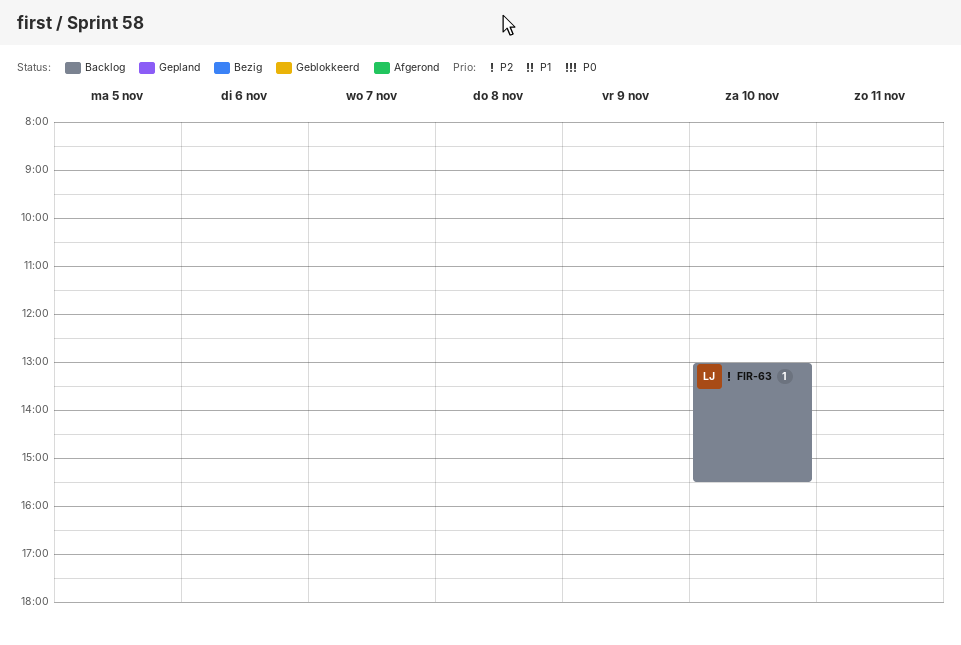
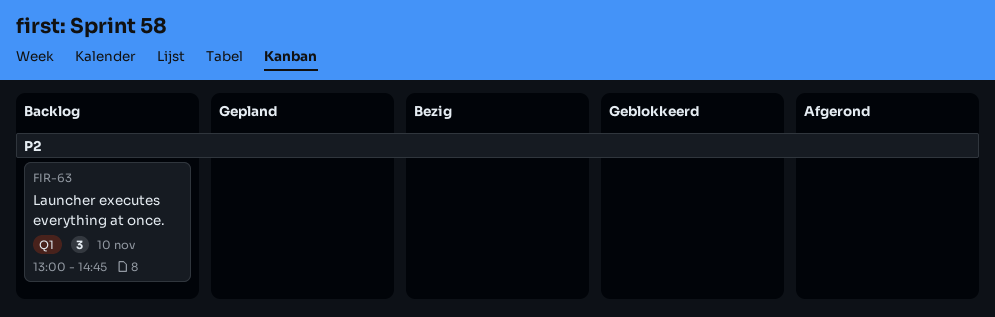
FIR-63, estimate: 1 -> 3
FIR-63, ends: 15:30 -> 14:45

